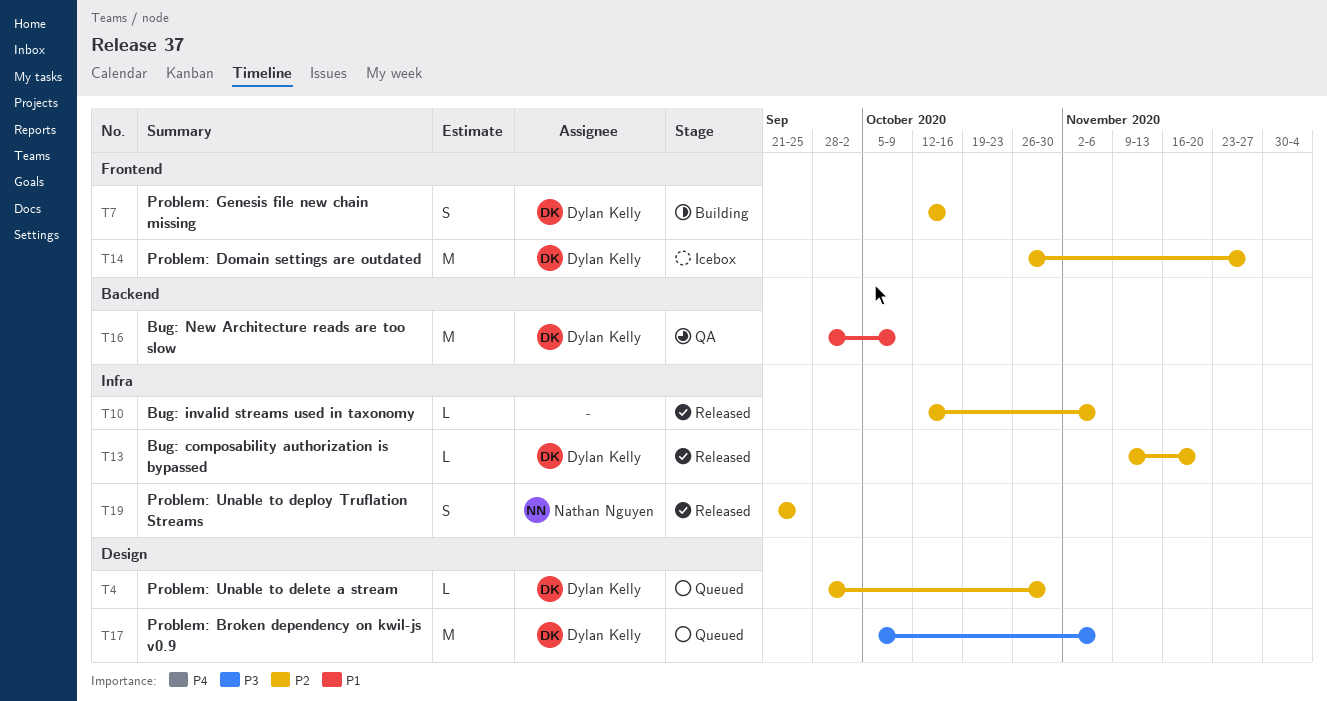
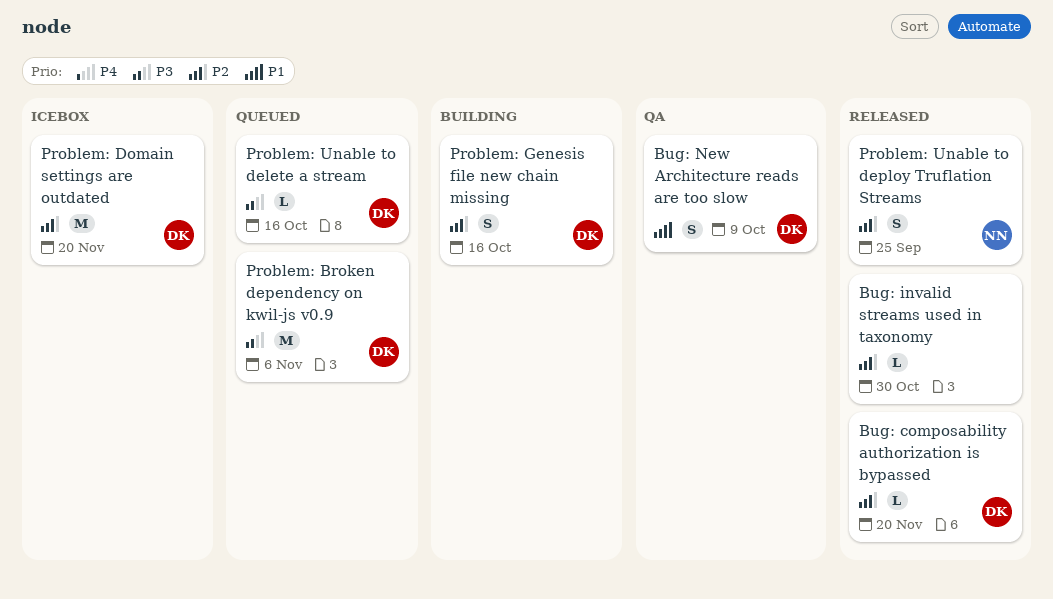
Bug: invalid streams used in taxonomy, due: Nov 6 -> Oct 30
Bug: New Architecture reads are too slow, estimate: M -> S
Problem: Domain settings are outdated, due: Nov 27 -> Nov 20
Problem: Unable to delete a stream, priority: P2 -> P3
Problem: Unable to delete a stream, due: Oct 30 -> Oct 16

